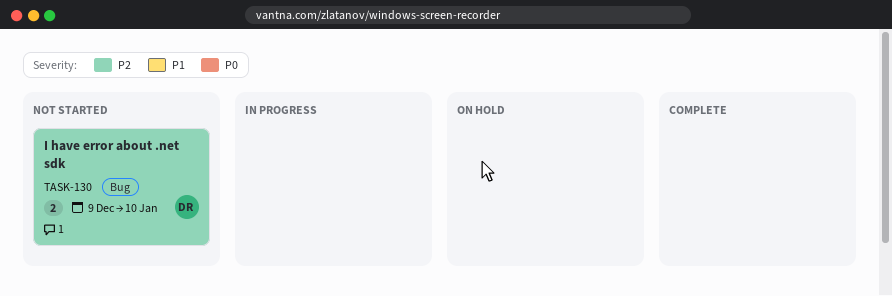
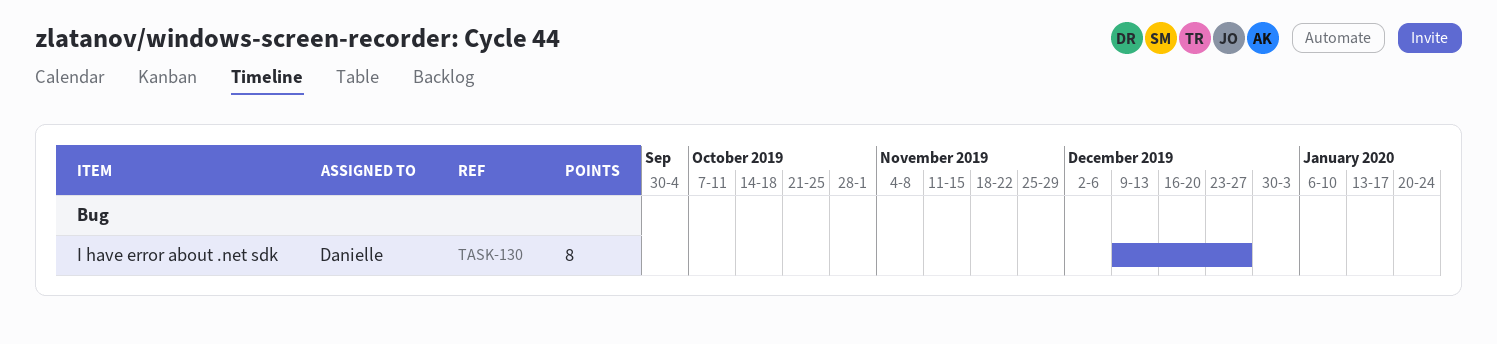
TASK-130, estimate: 2 -> 8
TASK-130, due: Jan 10 -> Dec 27

